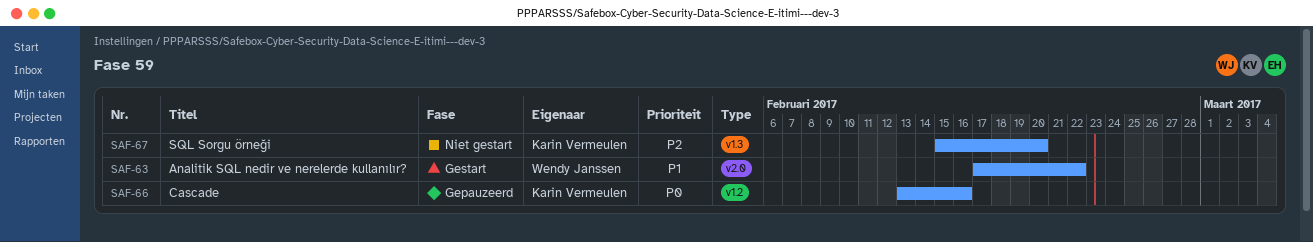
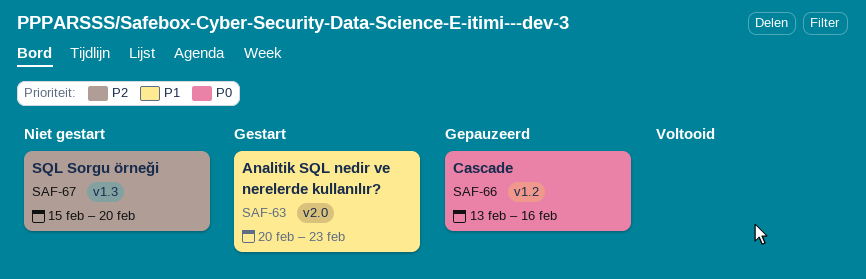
SAF-63, start: Feb 17 -> Feb 20
SAF-63, due: Feb 22 -> Feb 23

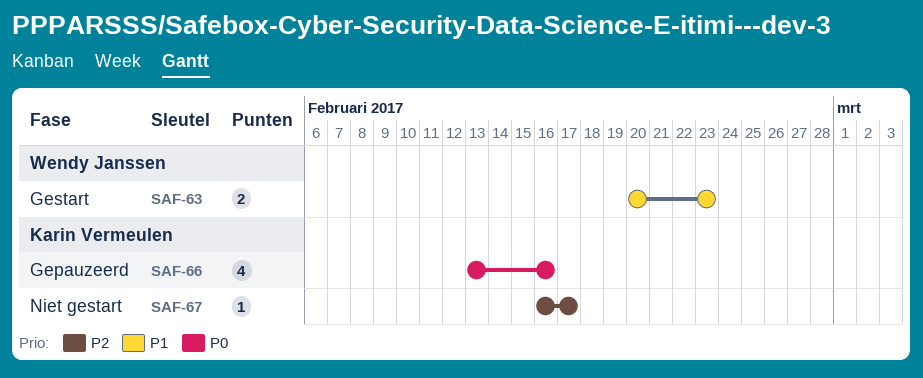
SAF-67, start: Feb 15 -> Feb 16
SAF-67, due: Feb 20 -> Feb 17

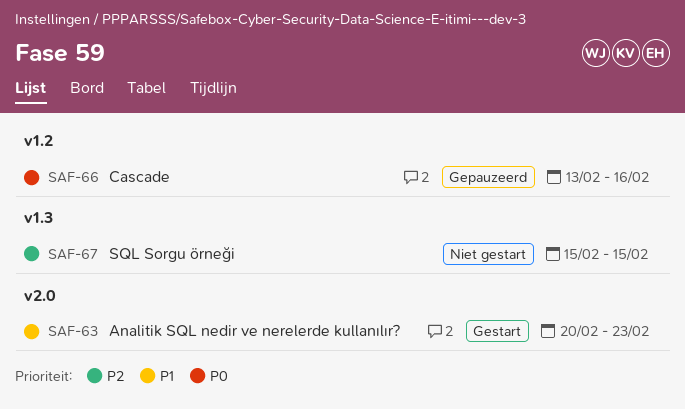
SAF-67, start: Feb 16 -> Feb 15
SAF-67, due: Feb 17 -> Feb 15

